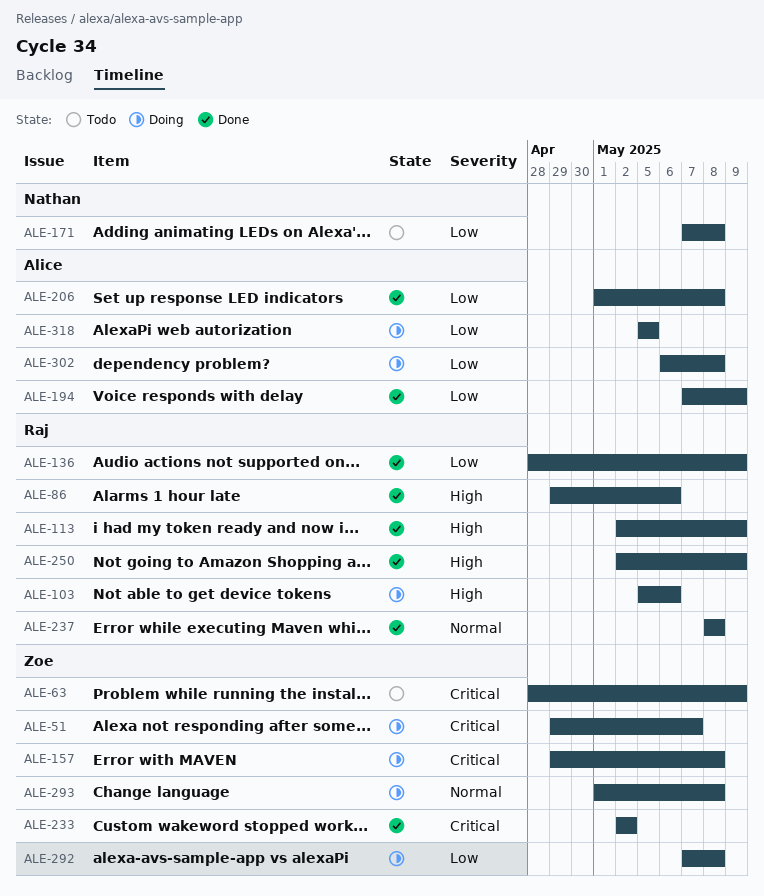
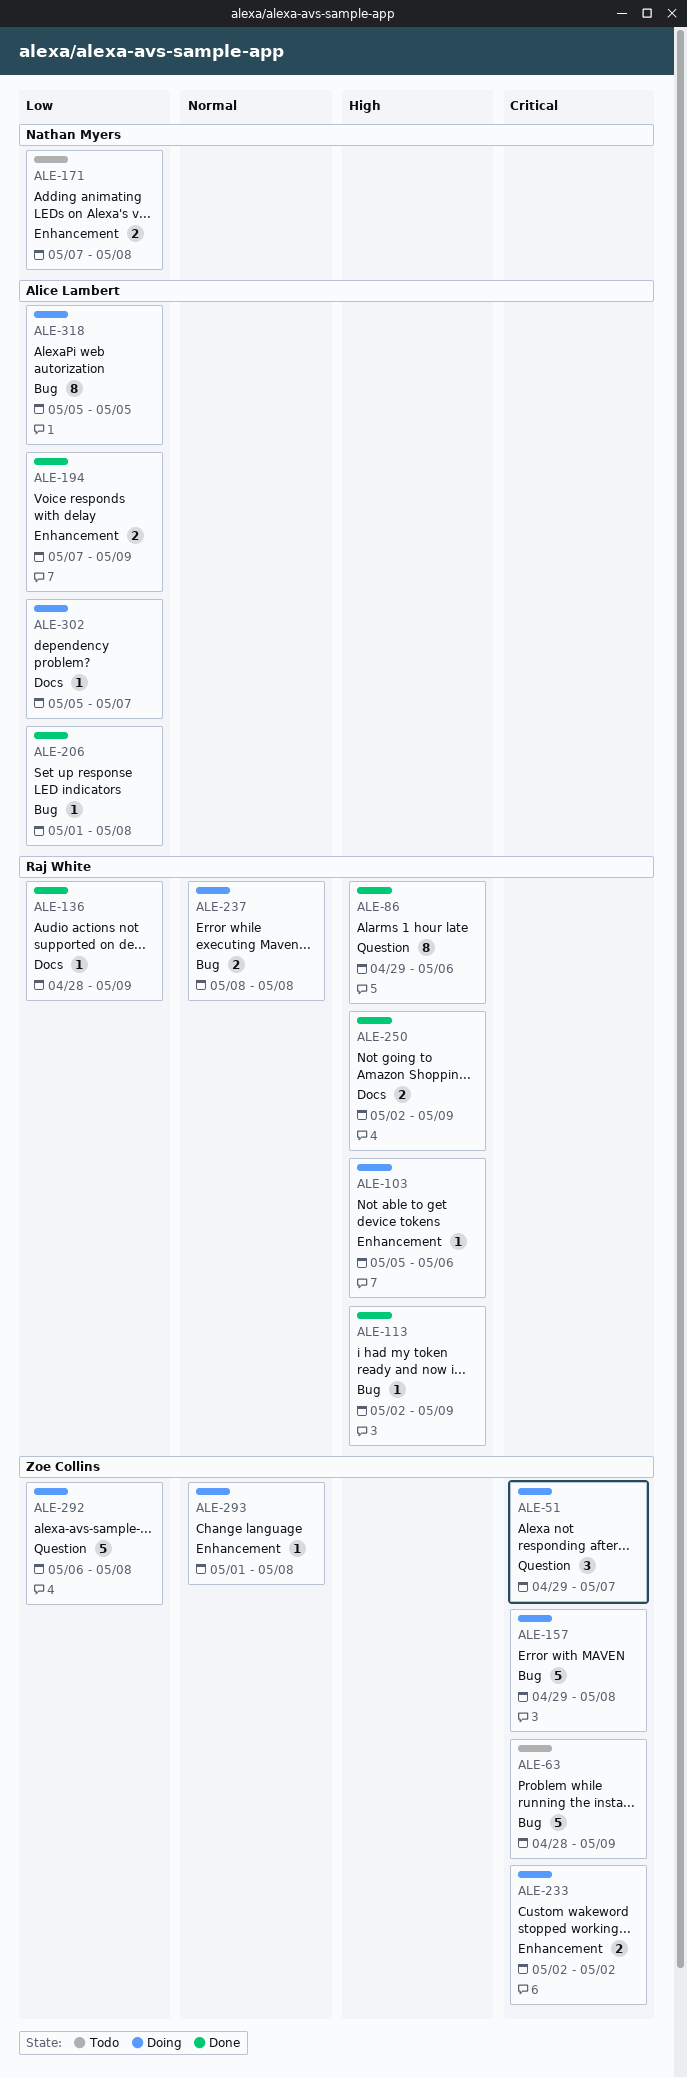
ALE-233, status: Done -> Doing
ALE-237, status: Done -> Doing
ALE-292, start: May 7 -> May 6
ALE-302, start: May 6 -> May 5
ALE-302, due: May 8 -> May 7

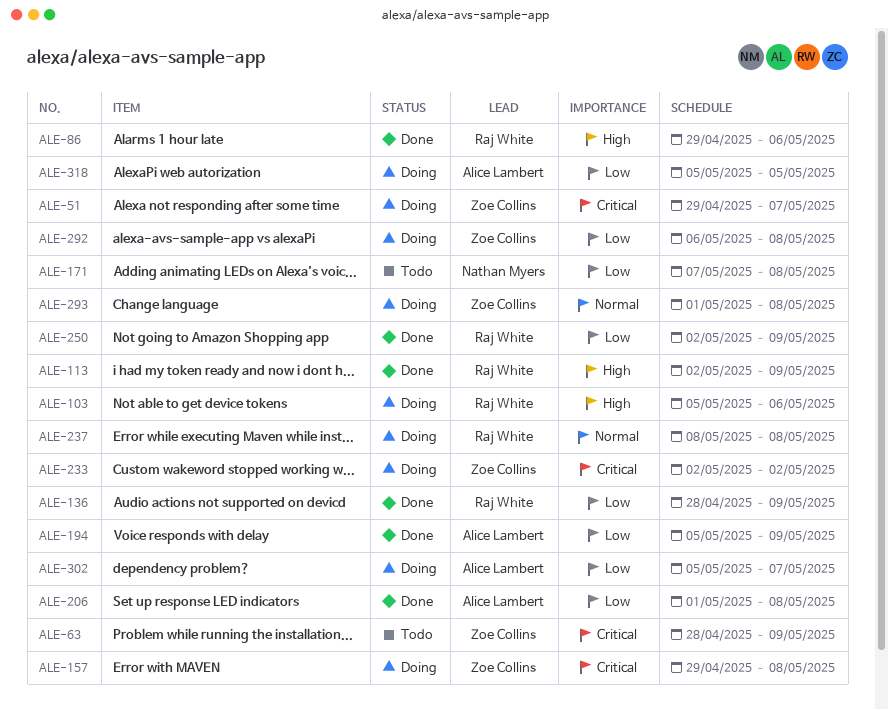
ALE-194, start: May 7 -> May 5
ALE-250, priority: High -> Low

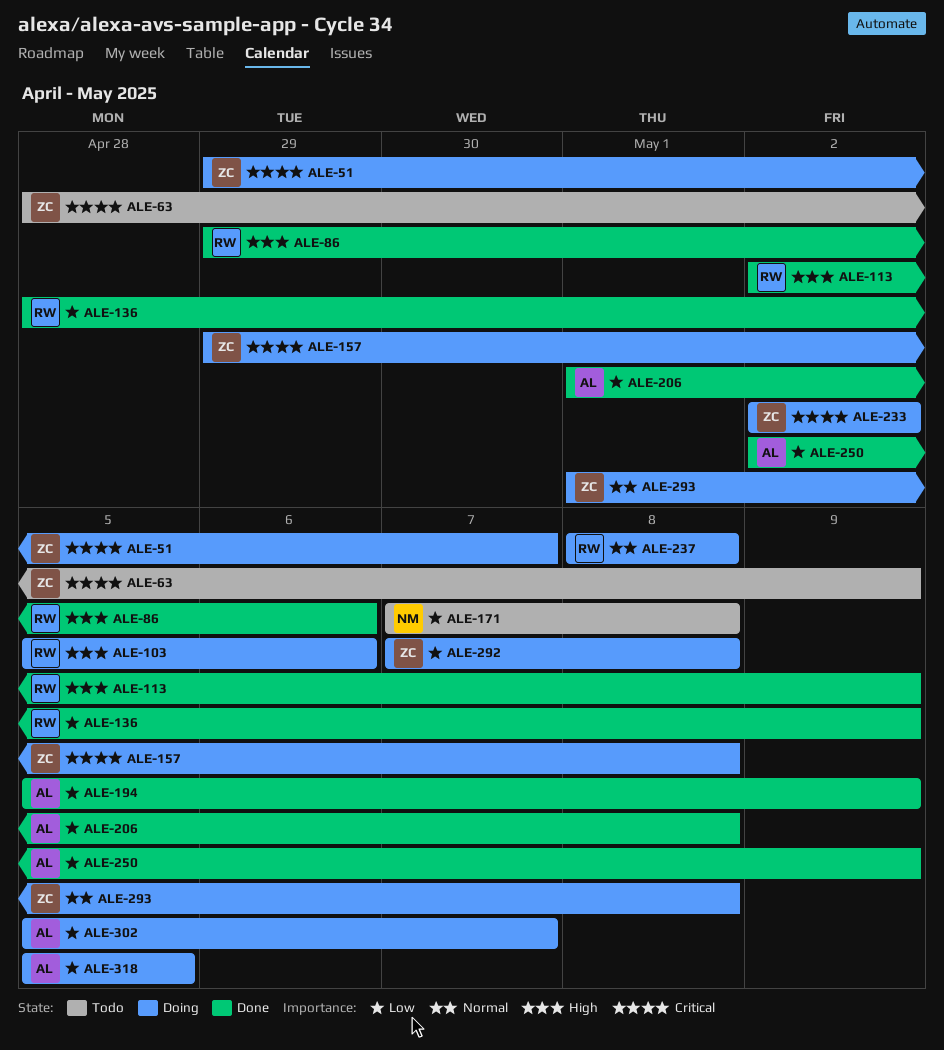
ALE-250, owner: Raj White -> Alice Lambert
ALE-292, start: May 6 -> May 7

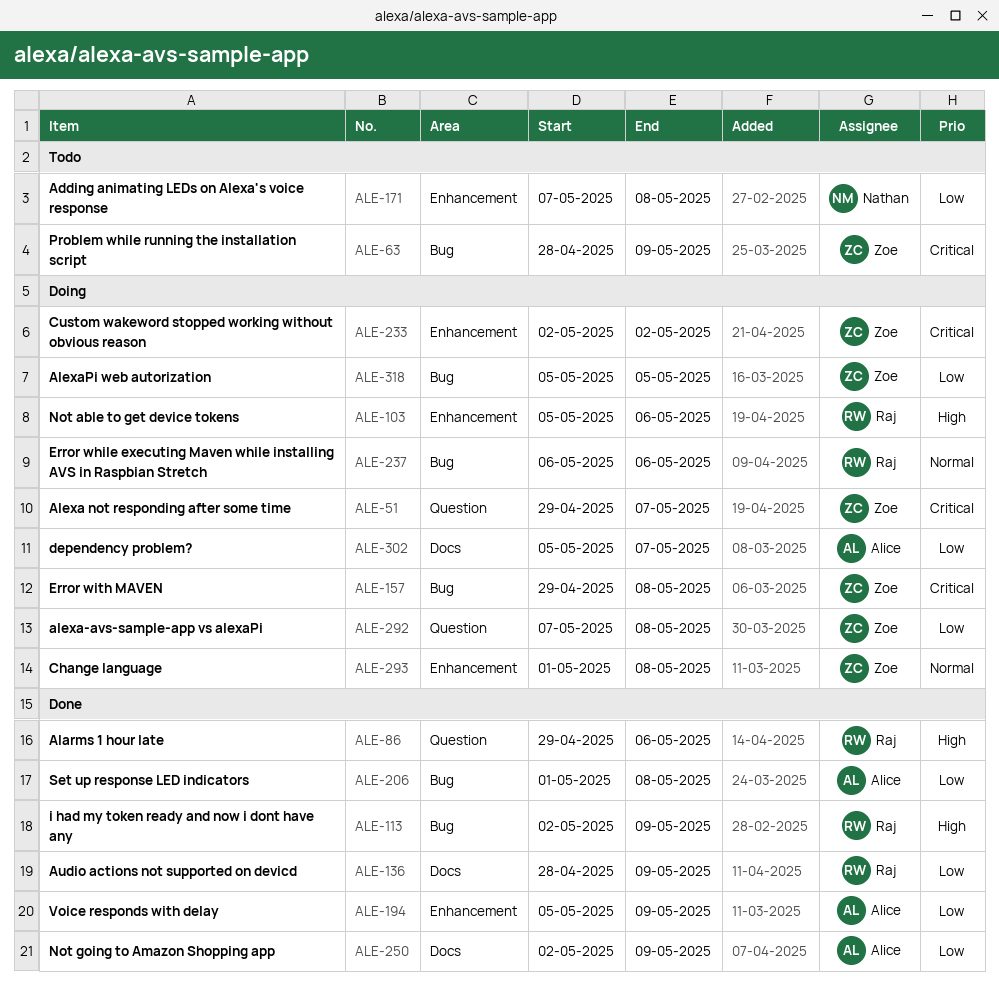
ALE-237, start: May 8 -> May 6
ALE-237, due: May 8 -> May 6
ALE-318, owner: Alice -> Zoe

